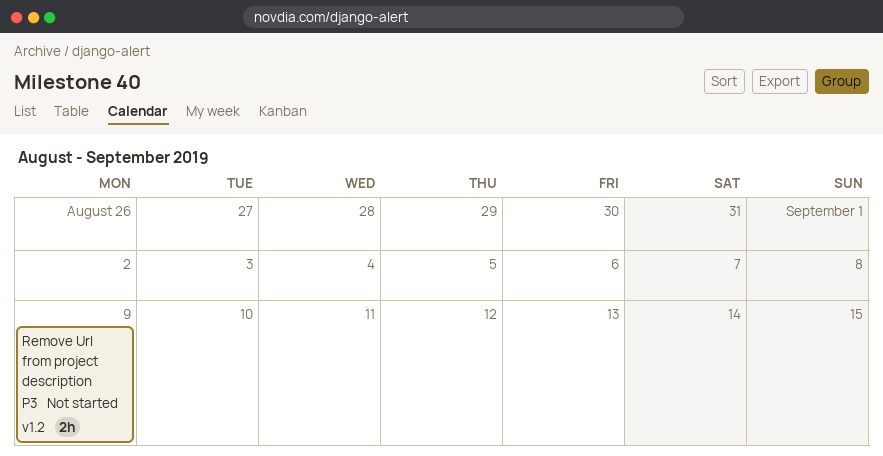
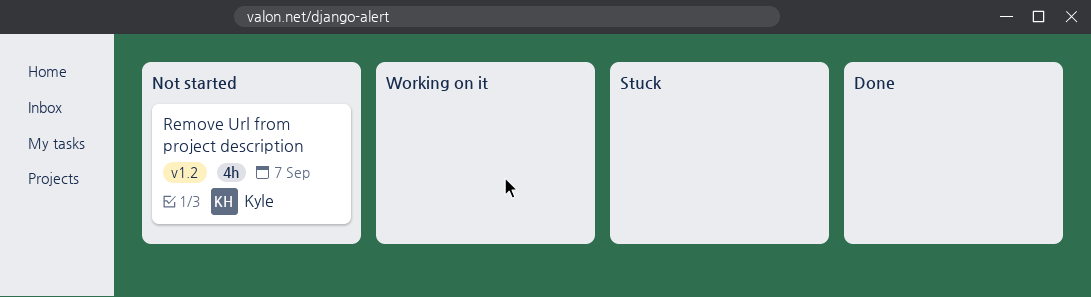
Remove Url from project description, estimate: 2h -> 4h
Remove Url from project description, due: Sep 9 -> Sep 7

